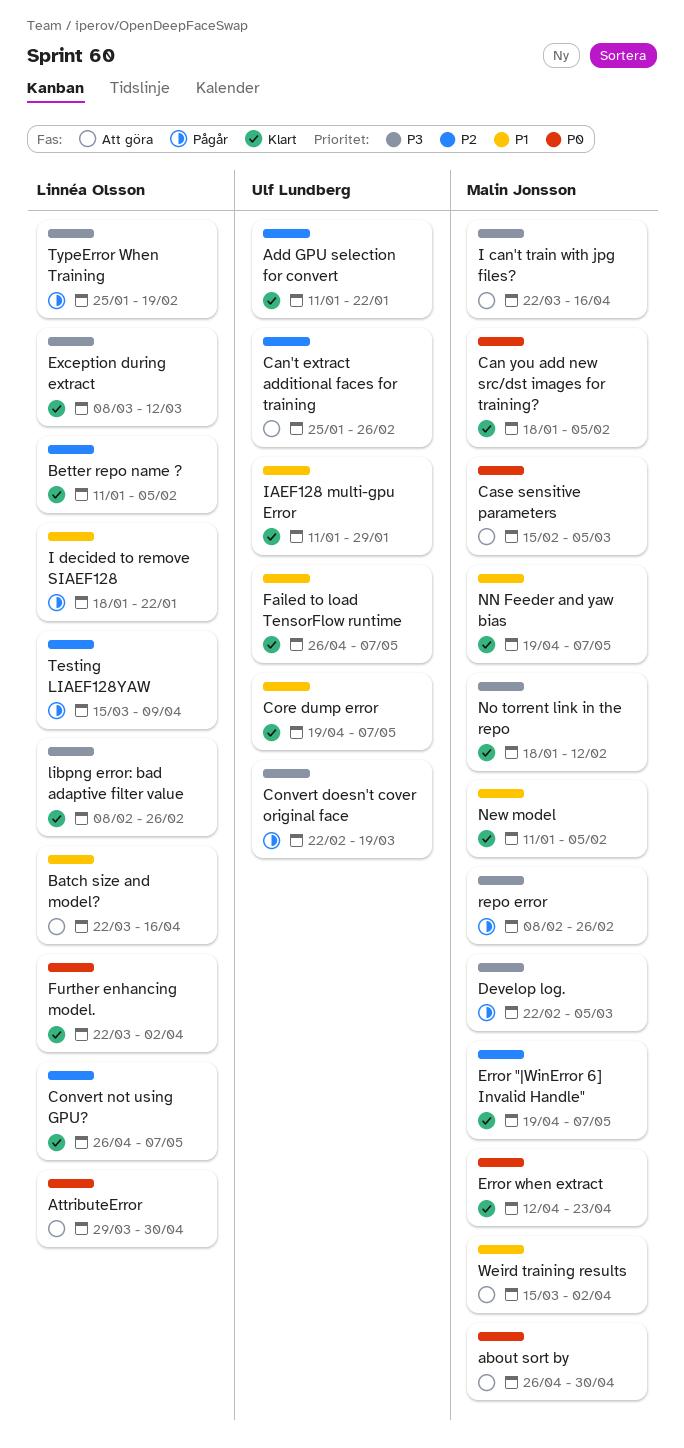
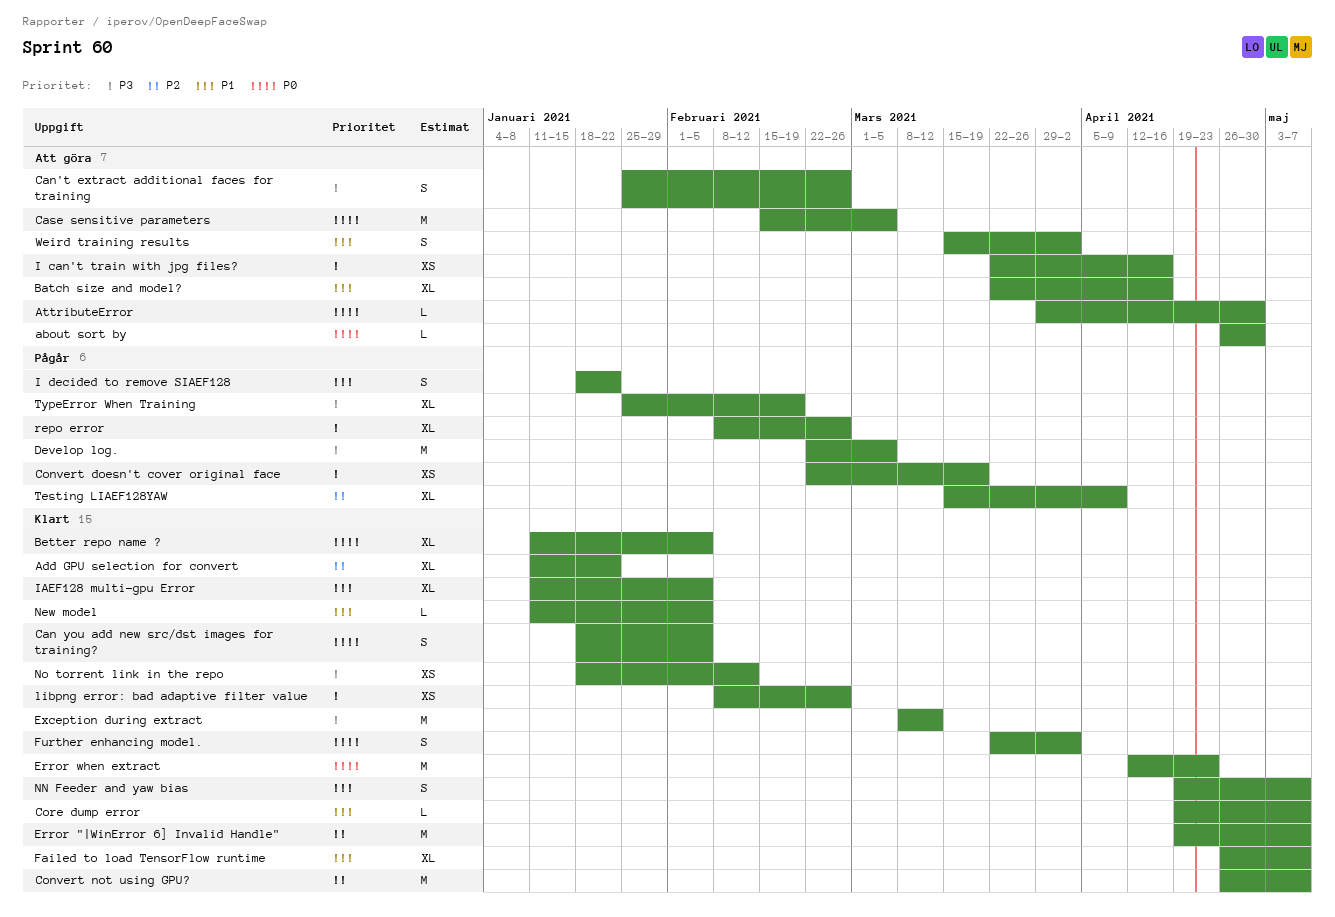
Better repo name ?, priority: P2 -> P0
Can't extract additional faces for training, priority: P2 -> P3
IAEF128 multi-gpu Error, due: Jan 29 -> Feb 5

